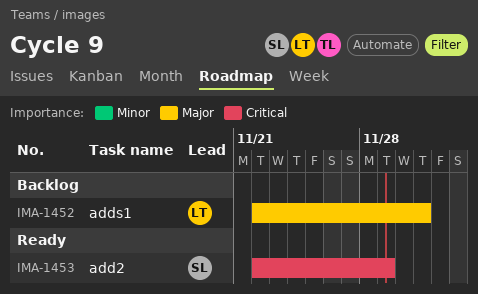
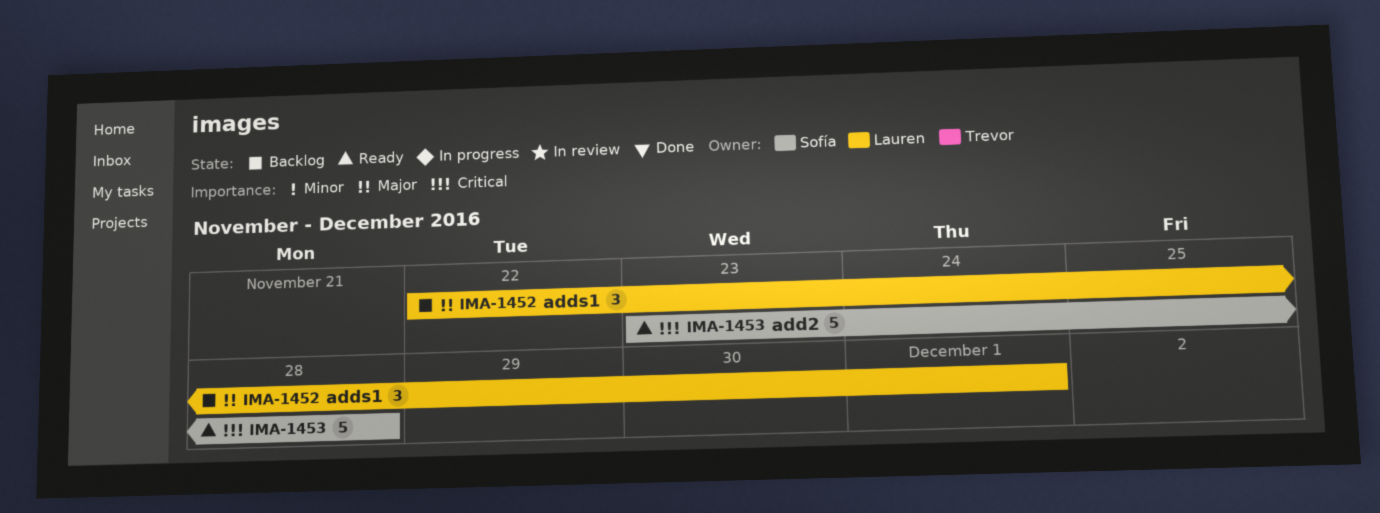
IMA-1453, start: Nov 22 -> Nov 23
IMA-1453, due: Nov 29 -> Nov 28

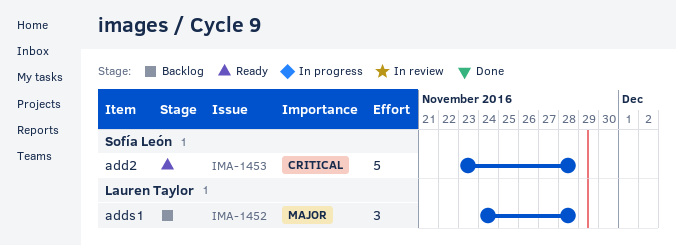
IMA-1452, start: Nov 22 -> Nov 24
IMA-1452, due: Dec 1 -> Nov 28

